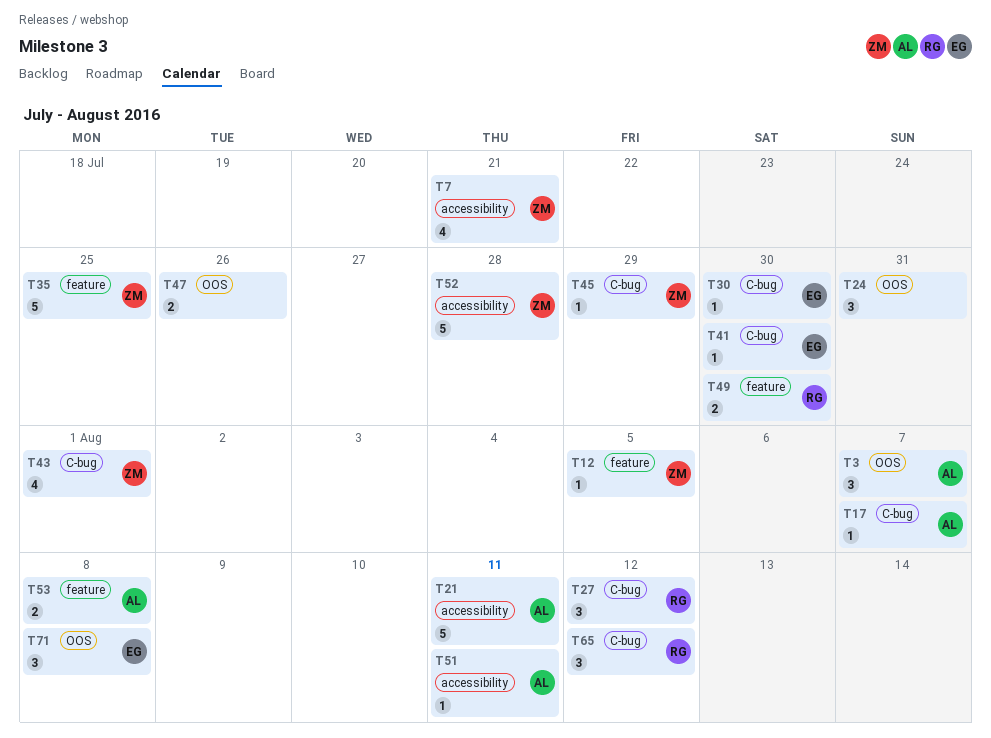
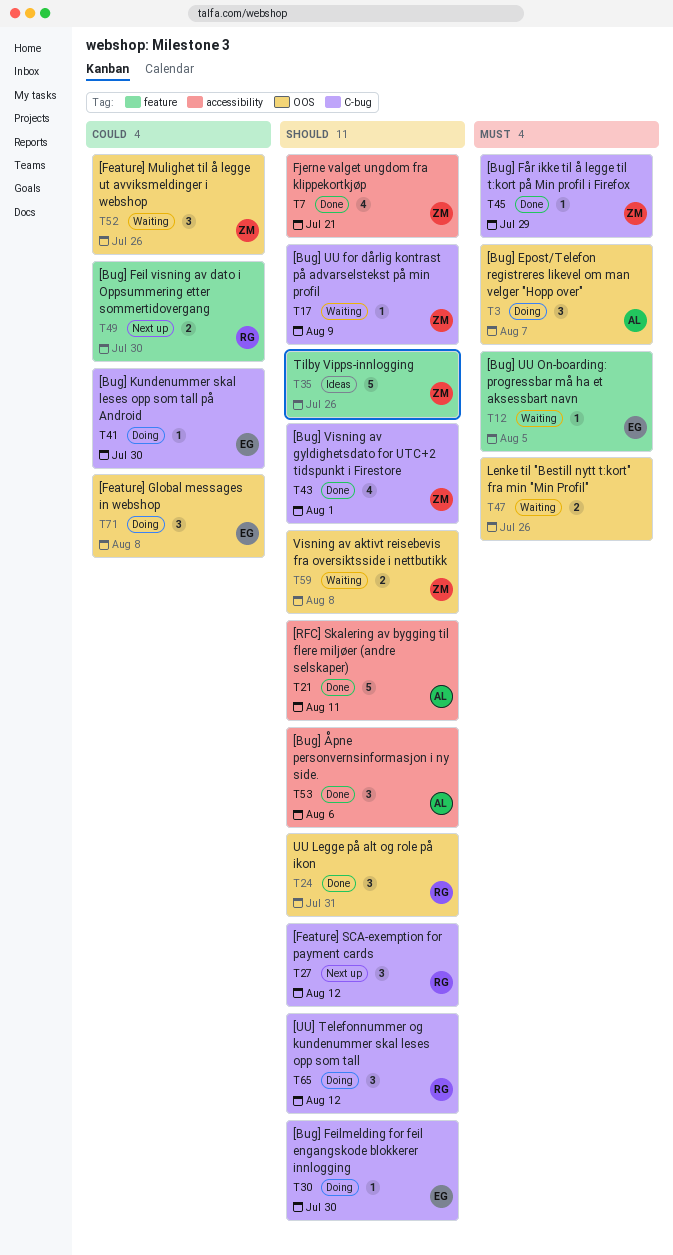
T12, owner: ZM -> EG
T17, owner: AL -> ZM
T17, due: Aug 7 -> Aug 9
T24, owner: none -> RG
T35, due: Jul 25 -> Jul 26
T51: present -> none
T52, label: accessibility -> OOS
T52, estimate: 5 -> 3
T52, due: Jul 28 -> Jul 26
T53, label: feature -> accessibility
T53, estimate: 2 -> 3
T53, due: Aug 8 -> Aug 6
T59: none -> present

